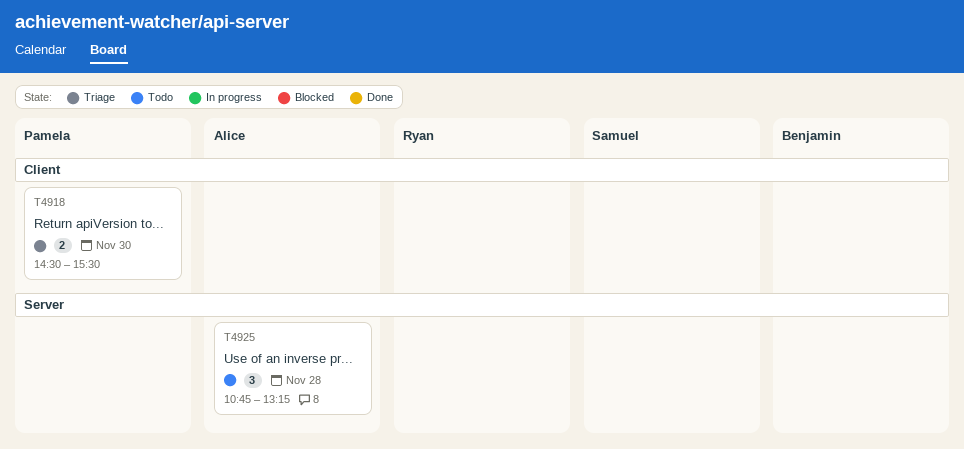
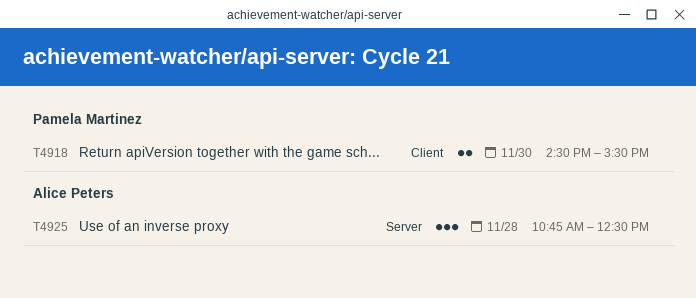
T4925, ends: 13:15 -> 12:30

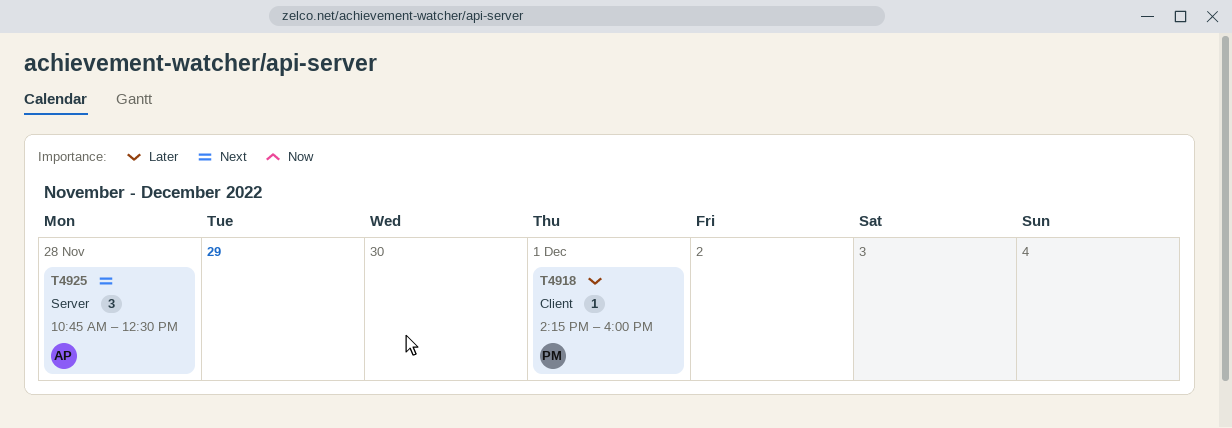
T4918, estimate: 2 -> 1
T4918, day: Nov 30 -> Dec 1
T4918, begins: 14:30 -> 14:15
T4918, ends: 15:30 -> 16:00

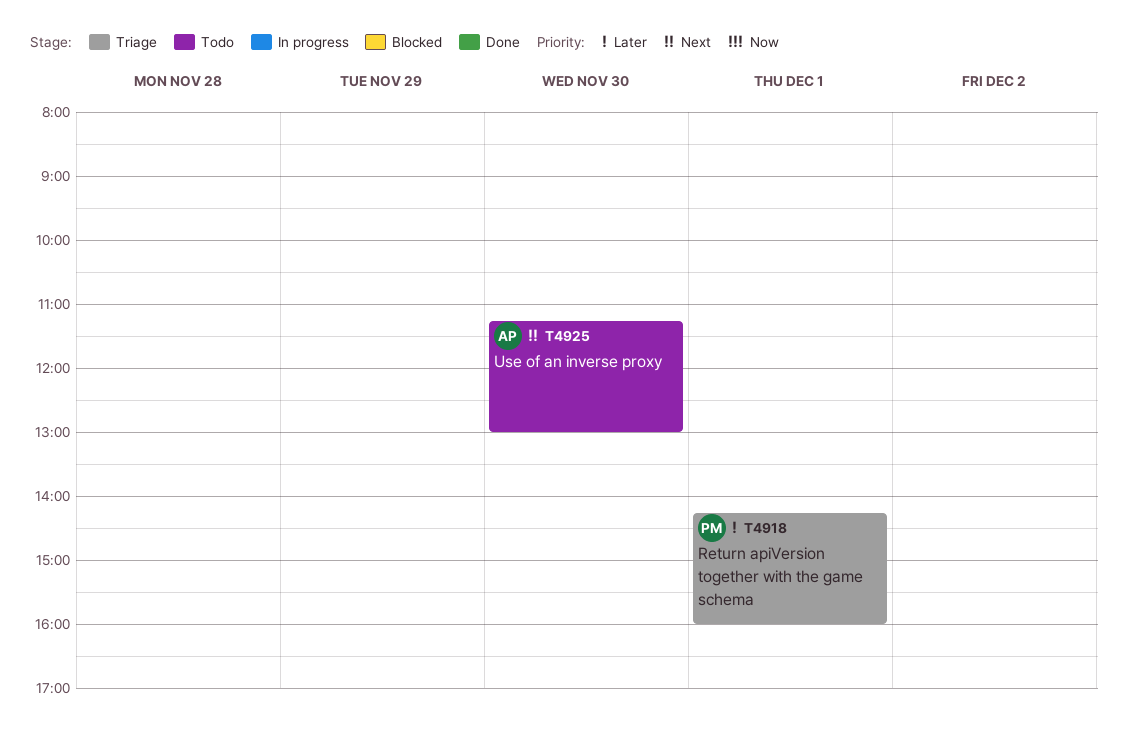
T4925, day: Nov 28 -> Nov 30
T4925, begins: 10:45 -> 11:15
T4925, ends: 12:30 -> 13:00

